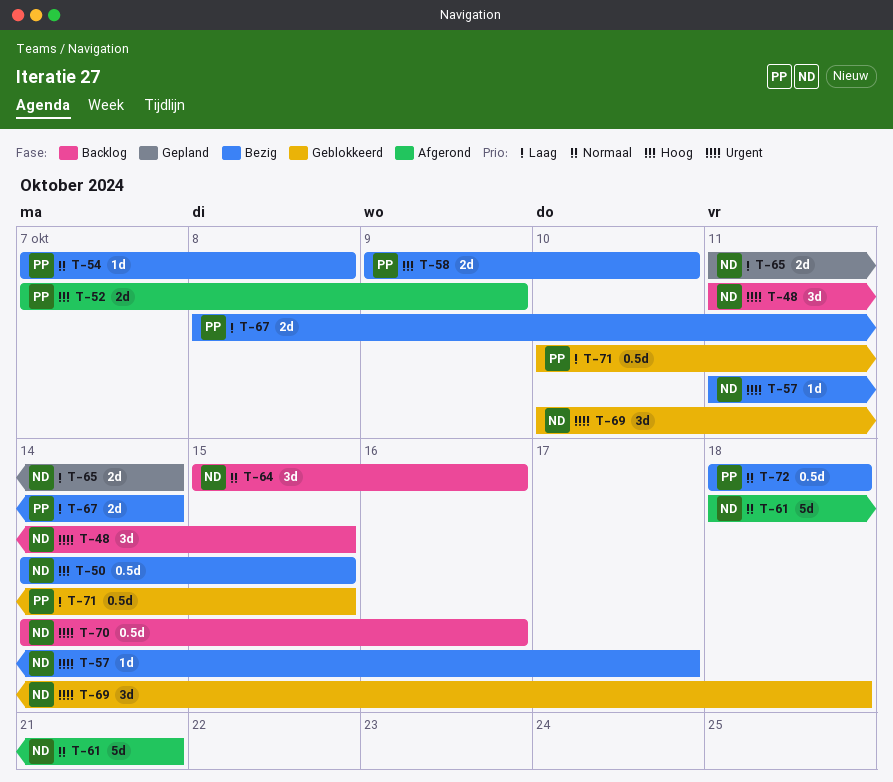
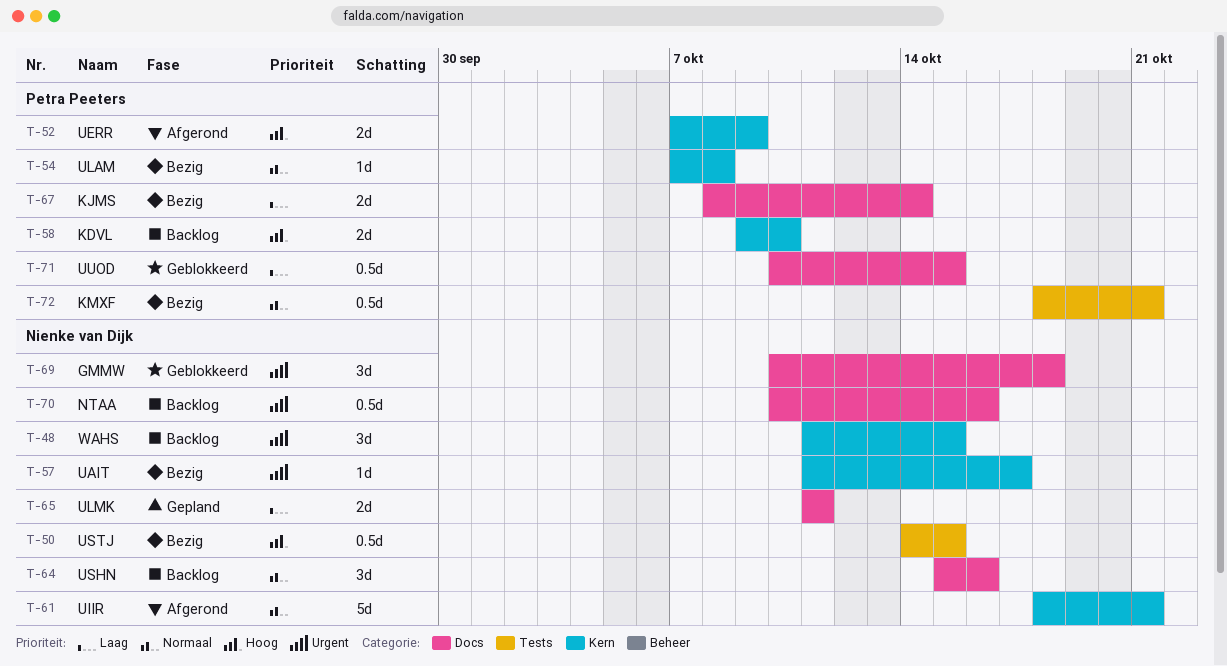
T-58, status: Bezig -> Backlog
T-65, due: Oct 14 -> Oct 11
T-70, start: Oct 14 -> Oct 10
T-72, due: Oct 18 -> Oct 21

